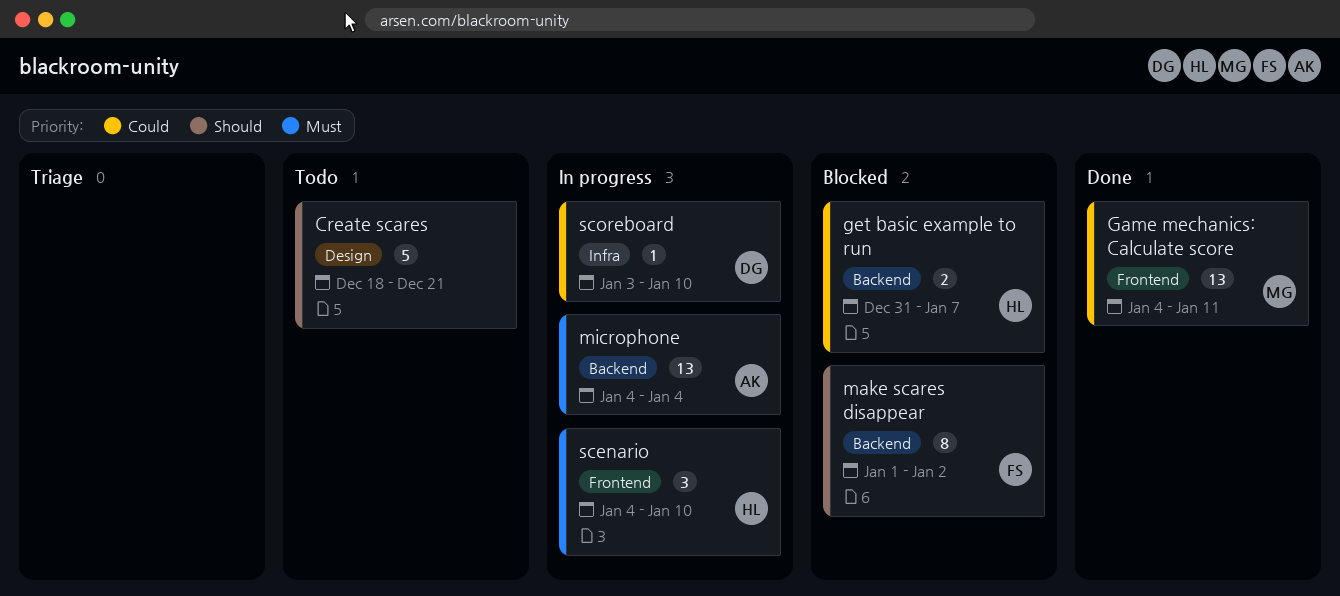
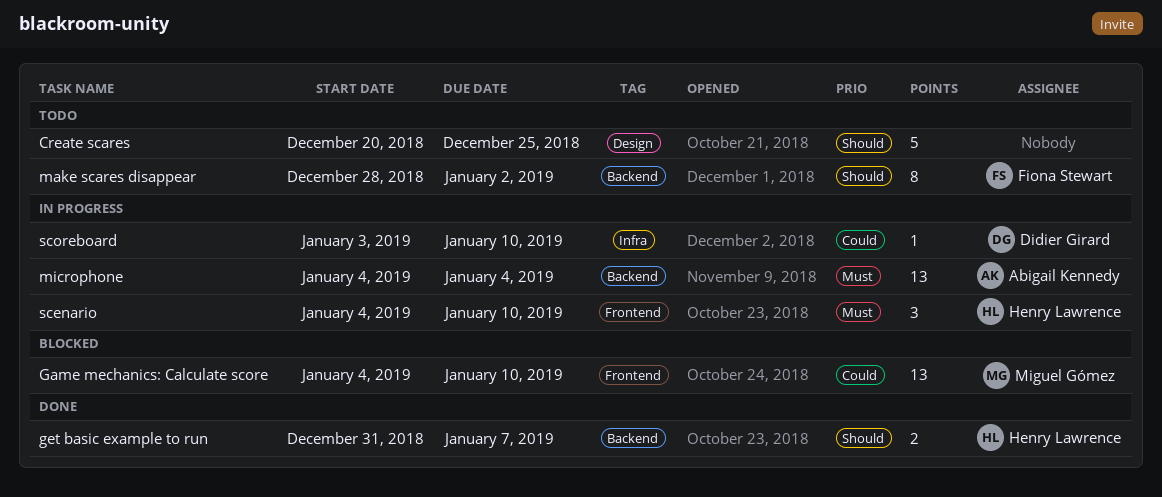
Create scares, start: Dec 18 -> Dec 20
Create scares, due: Dec 21 -> Dec 25
Game mechanics: Calculate score, status: Done -> Blocked
Game mechanics: Calculate score, due: Jan 11 -> Jan 10
get basic example to run, status: Blocked -> Done
get basic example to run, priority: Could -> Should
make scares disappear, status: Blocked -> Todo
make scares disappear, start: Jan 1 -> Dec 28

